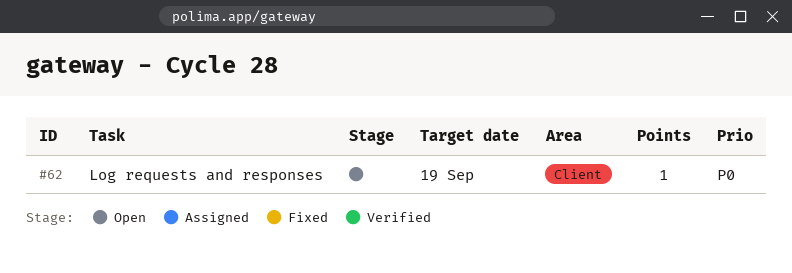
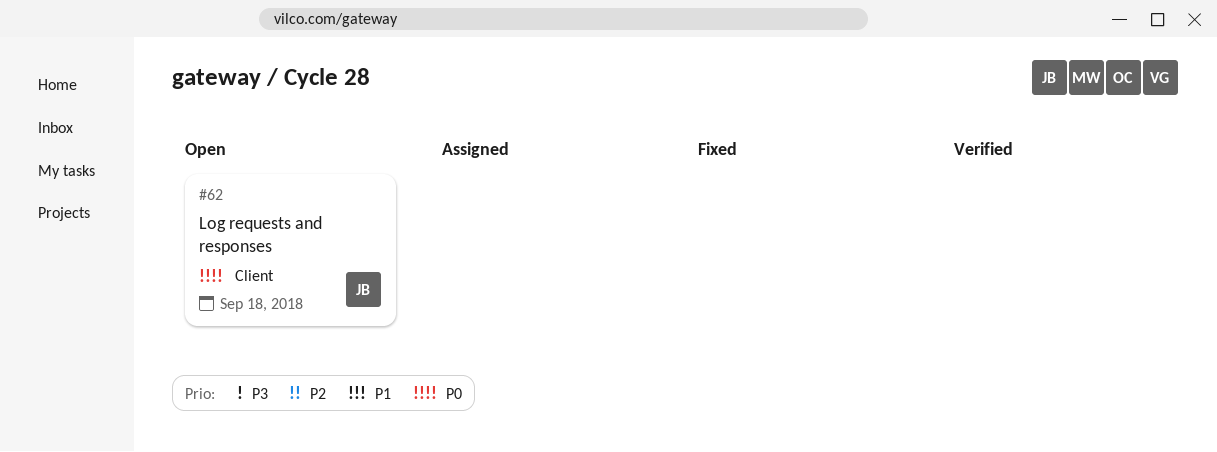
#62, due: Sep 19 -> Sep 18

